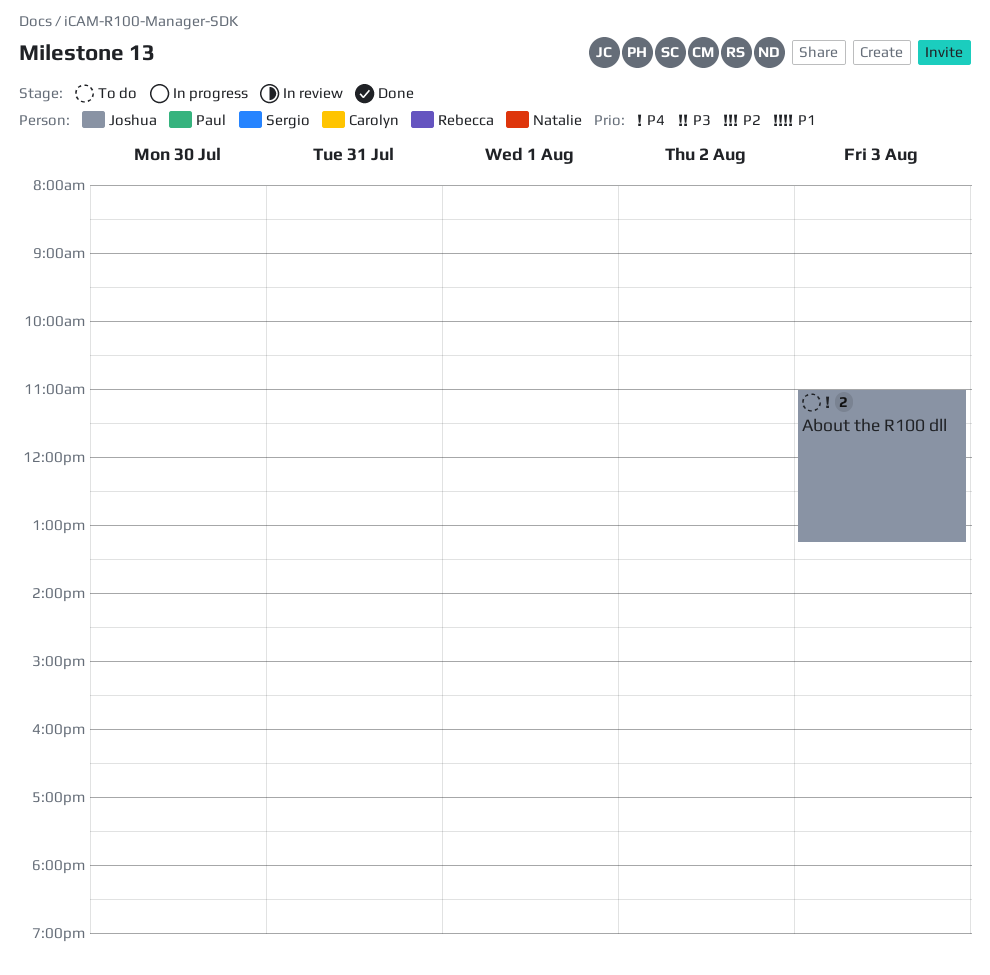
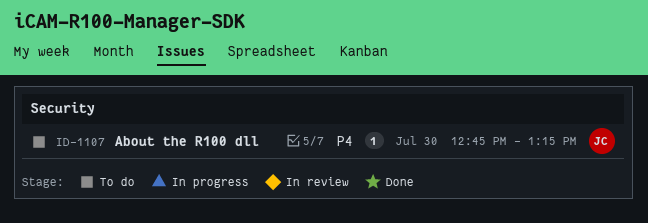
About the R100 dll, estimate: 2 -> 1
About the R100 dll, day: Aug 3 -> Jul 30
About the R100 dll, begins: 11:00 -> 12:45

